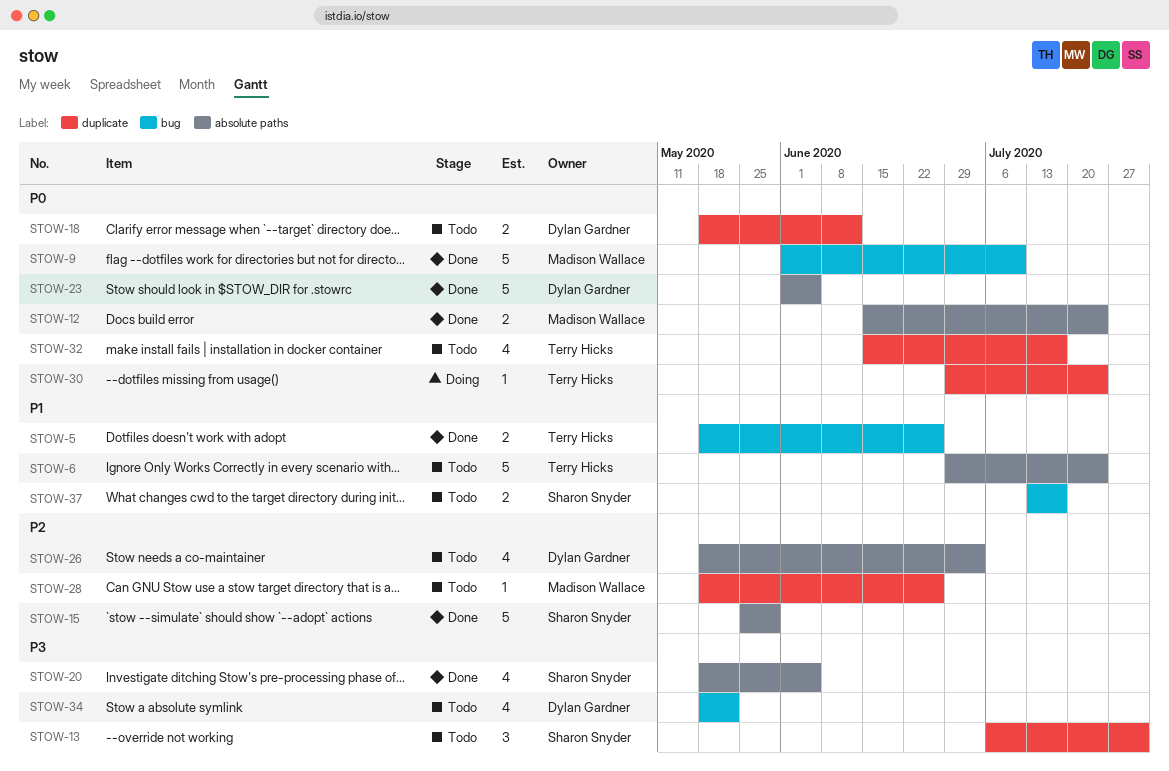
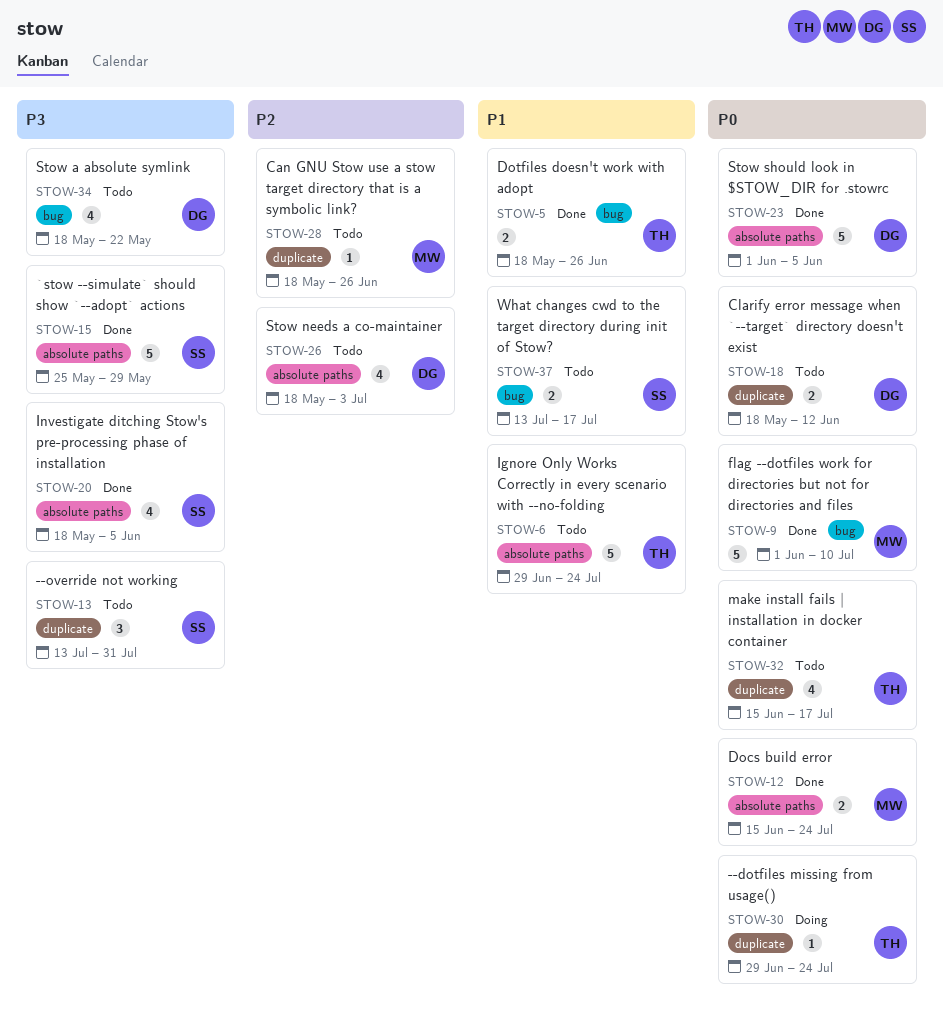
STOW-13, start: Jul 6 -> Jul 13
STOW-15, priority: P2 -> P3

